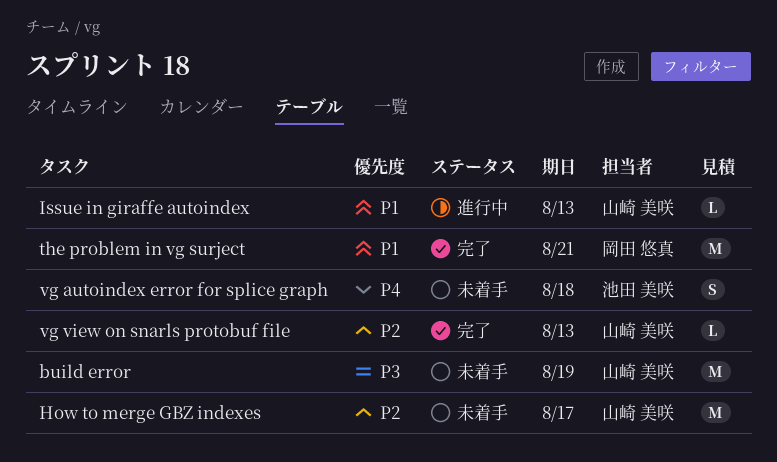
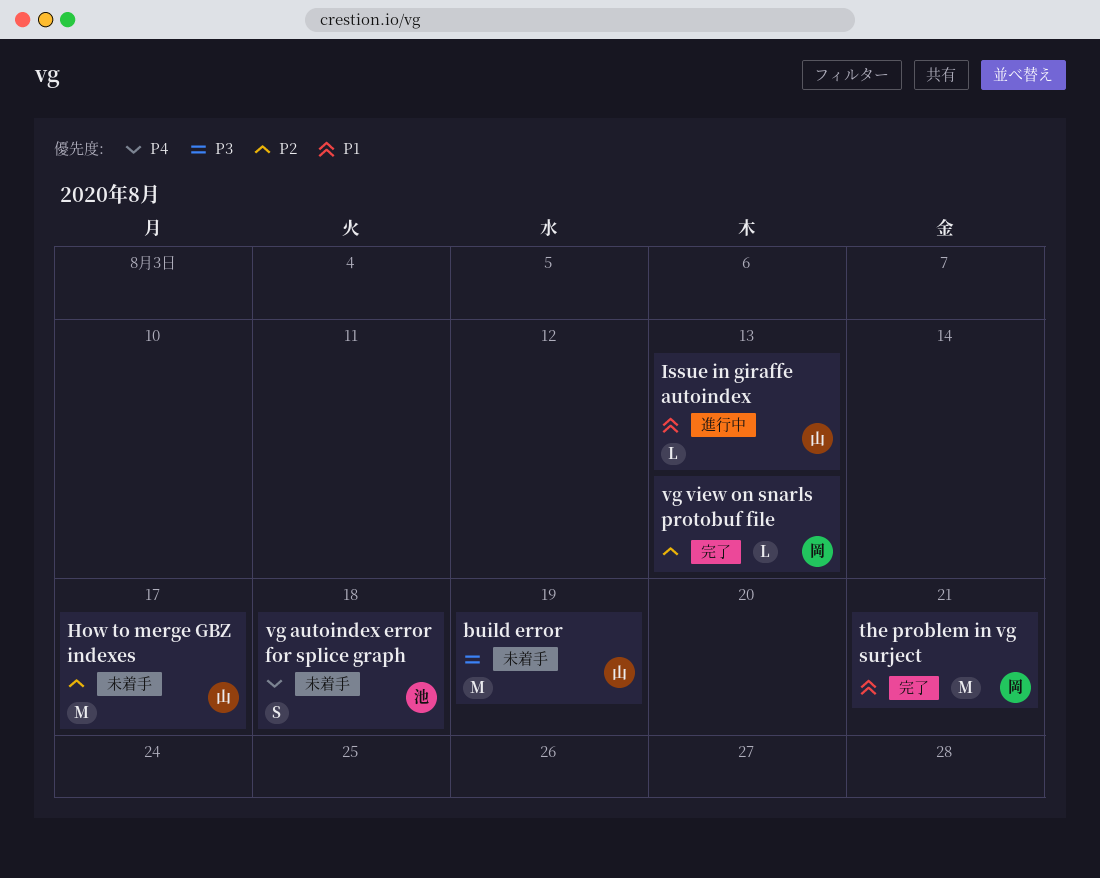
vg view on snarls protobuf file, owner: 山崎 美咲 -> 岡田 悠真

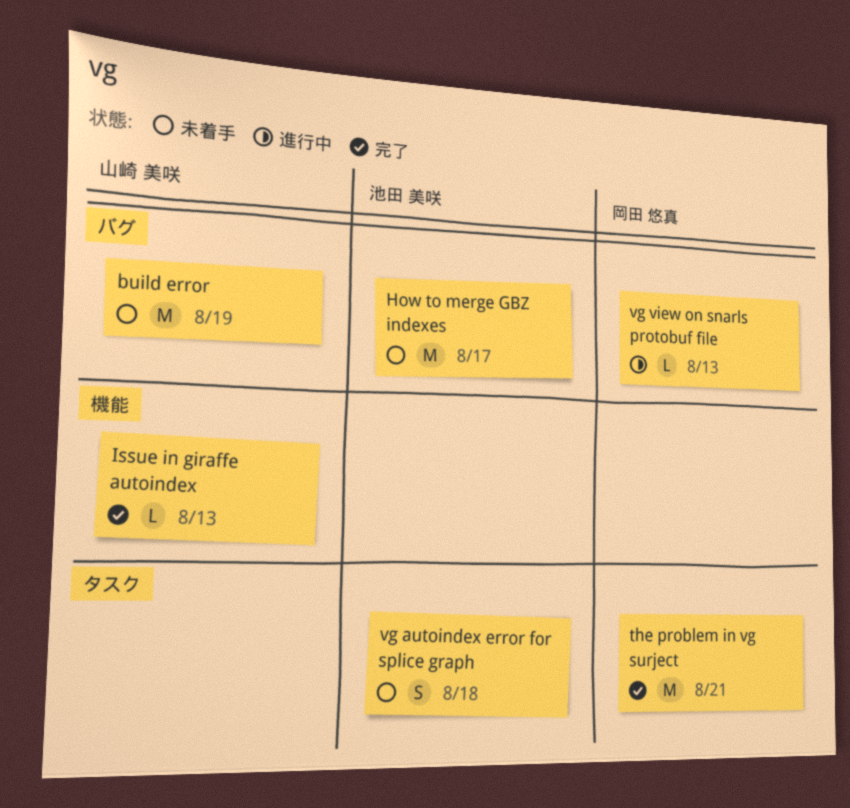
How to merge GBZ indexes, owner: 山崎 美咲 -> 池田 美咲
Issue in giraffe autoindex, status: 進行中 -> 完了
vg view on snarls protobuf file, status: 完了 -> 進行中

